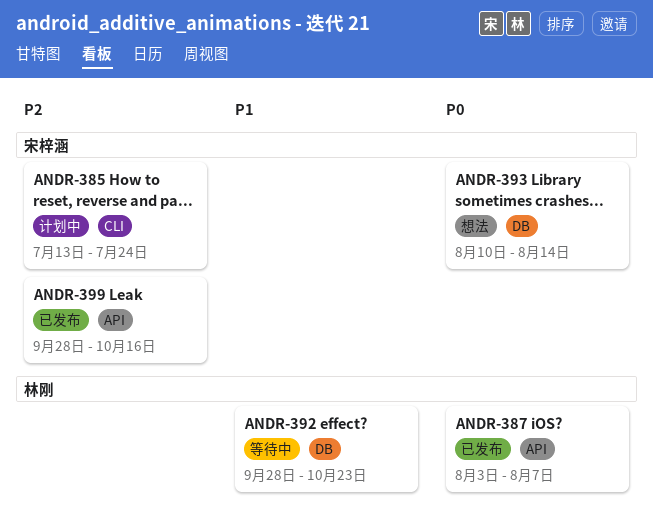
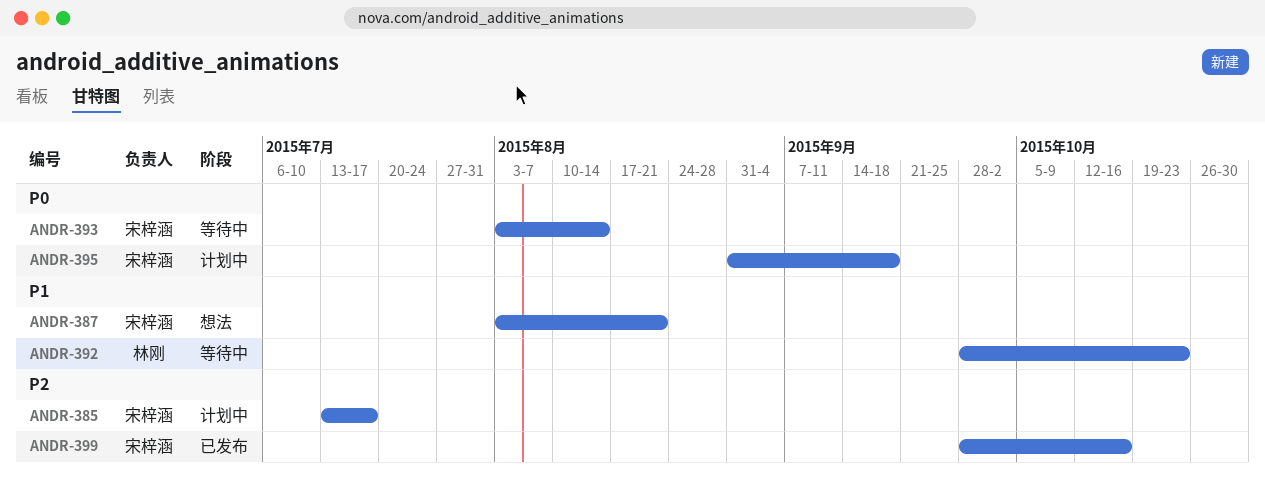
ANDR-385, due: Jul 24 -> Jul 17
ANDR-387, status: 已发布 -> 想法
ANDR-387, owner: 林刚 -> 宋梓涵
ANDR-387, priority: P0 -> P1
ANDR-387, due: Aug 7 -> Aug 21
ANDR-393, status: 想法 -> 等待中
ANDR-393, start: Aug 10 -> Aug 3
ANDR-395: none -> present

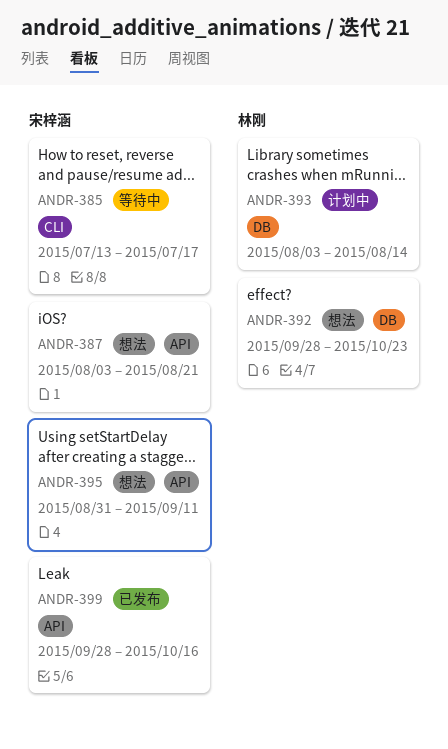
ANDR-385, status: 计划中 -> 等待中
ANDR-392, status: 等待中 -> 想法
ANDR-393, status: 等待中 -> 计划中
ANDR-393, owner: 宋梓涵 -> 林刚
ANDR-395, status: 计划中 -> 想法
ANDR-395, due: Sep 18 -> Sep 11

